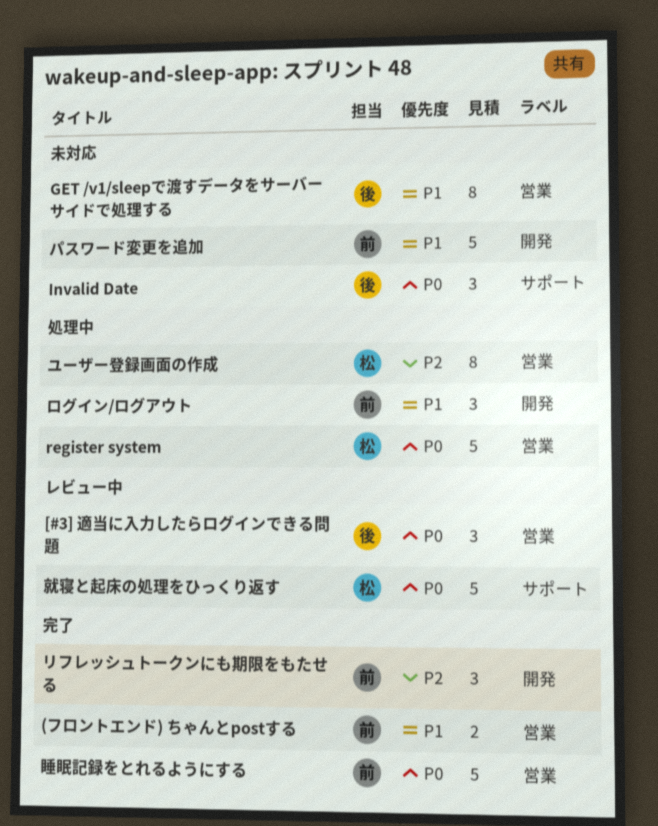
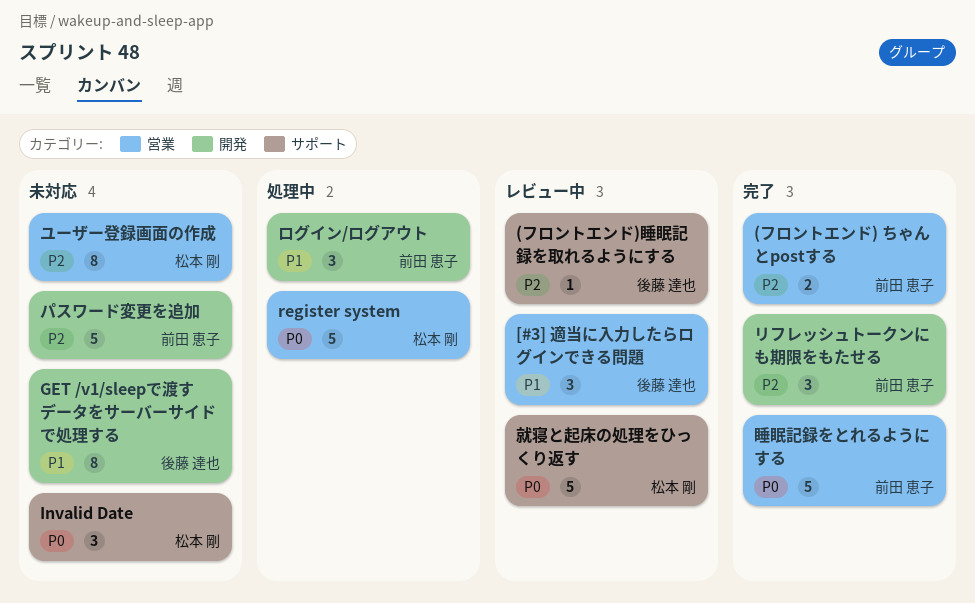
(フロントエンド) ちゃんとpostする, priority: P1 -> P2
(フロントエンド)睡眠記録を取れるようにする: none -> present
[#3] 適当に入力したらログインできる問題, priority: P0 -> P1
GET /v1/sleepで渡すデータをサーバーサイドで処理する, label: 営業 -> 開発
Invalid Date, owner: 後藤 達也 -> 松本 剛
パスワード変更を追加, priority: P1 -> P2
ユーザー登録画面の作成, status: 処理中 -> 未対応

